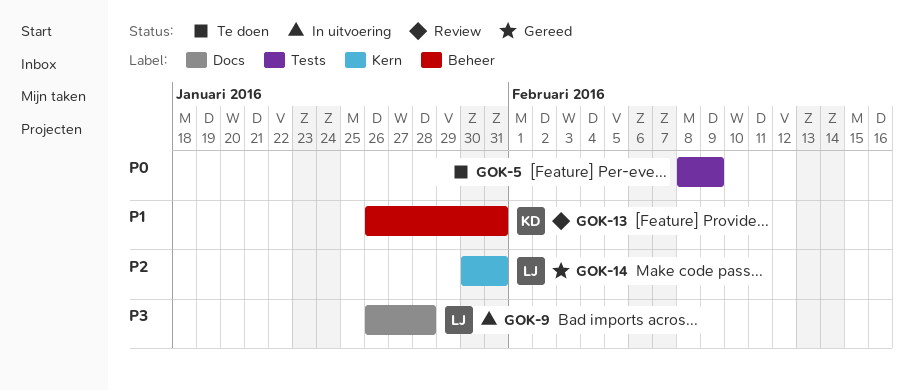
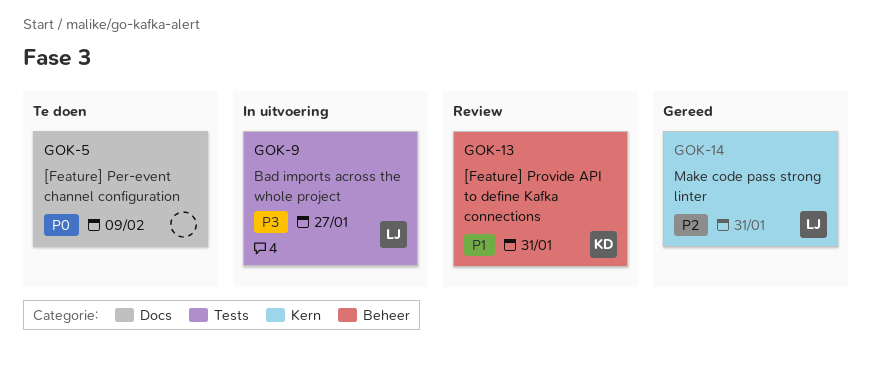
GOK-5, label: Tests -> Docs
GOK-9, label: Docs -> Tests
GOK-9, due: Jan 28 -> Jan 27

